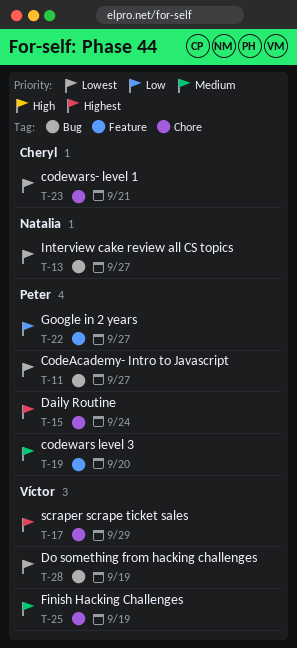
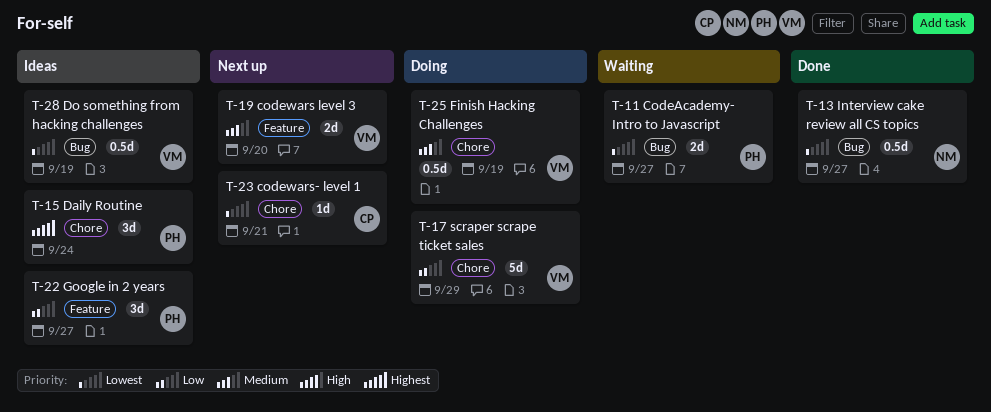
T-17, priority: Highest -> Low
T-19, owner: Peter -> Víctor

